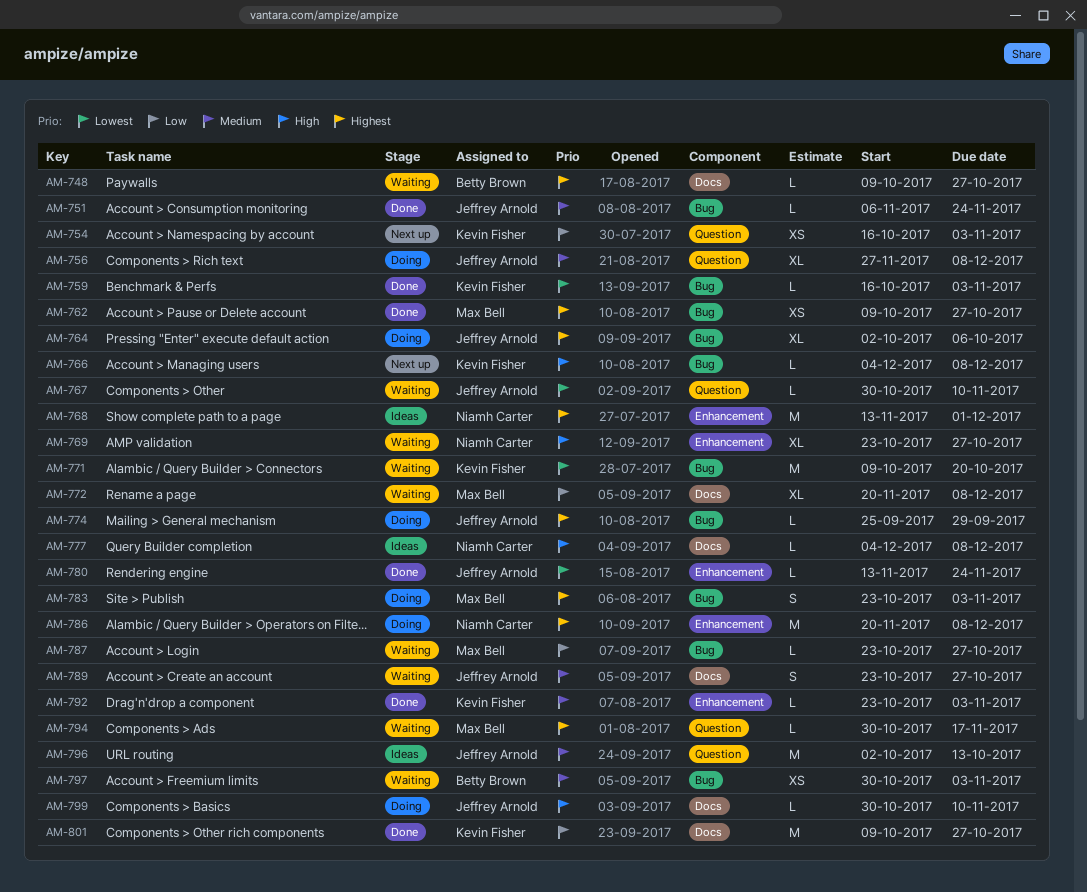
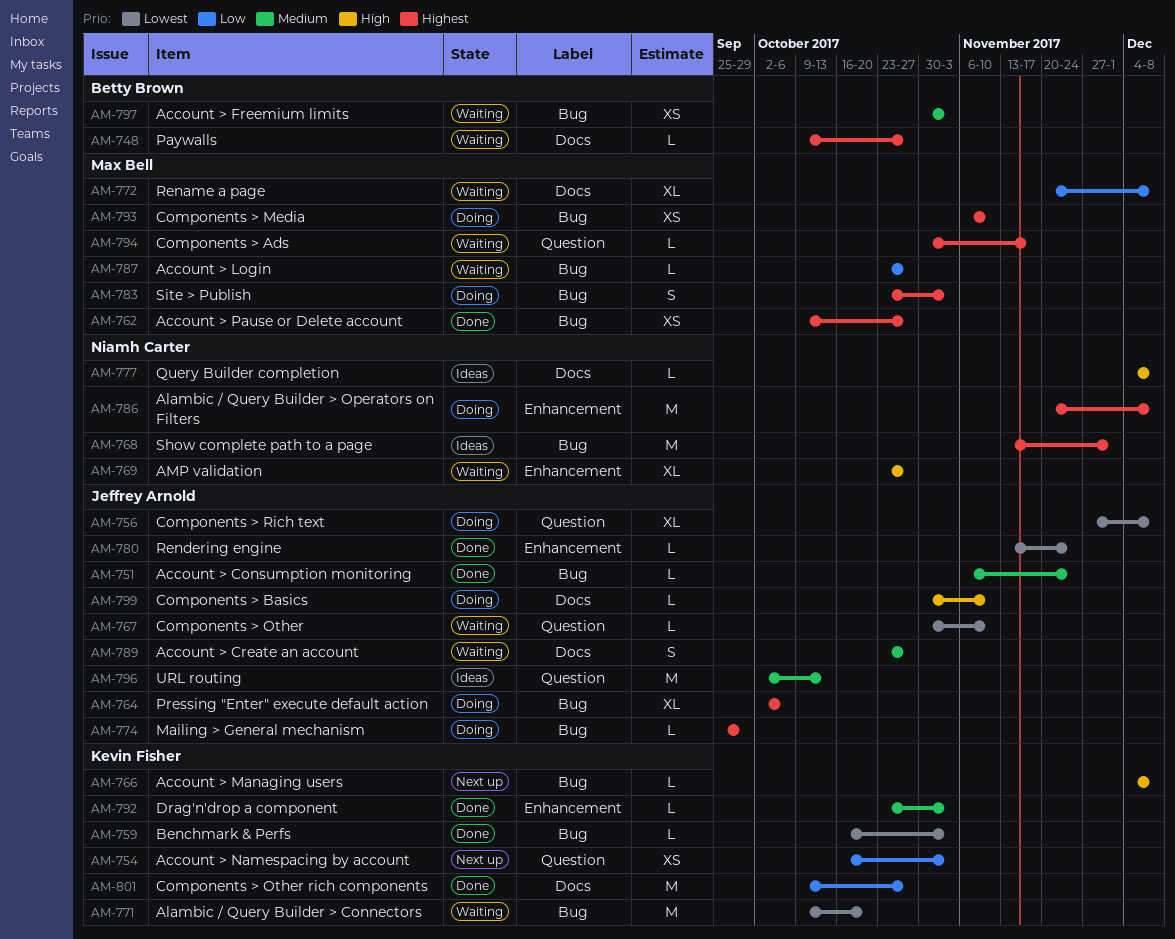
AM-756, priority: Medium -> Lowest
AM-768, label: Enhancement -> Bug
AM-793: none -> present

